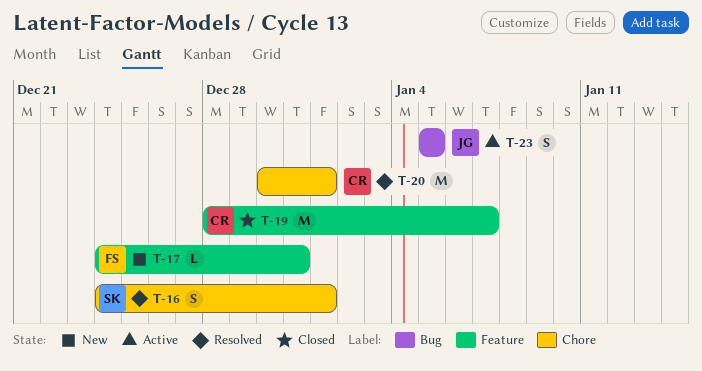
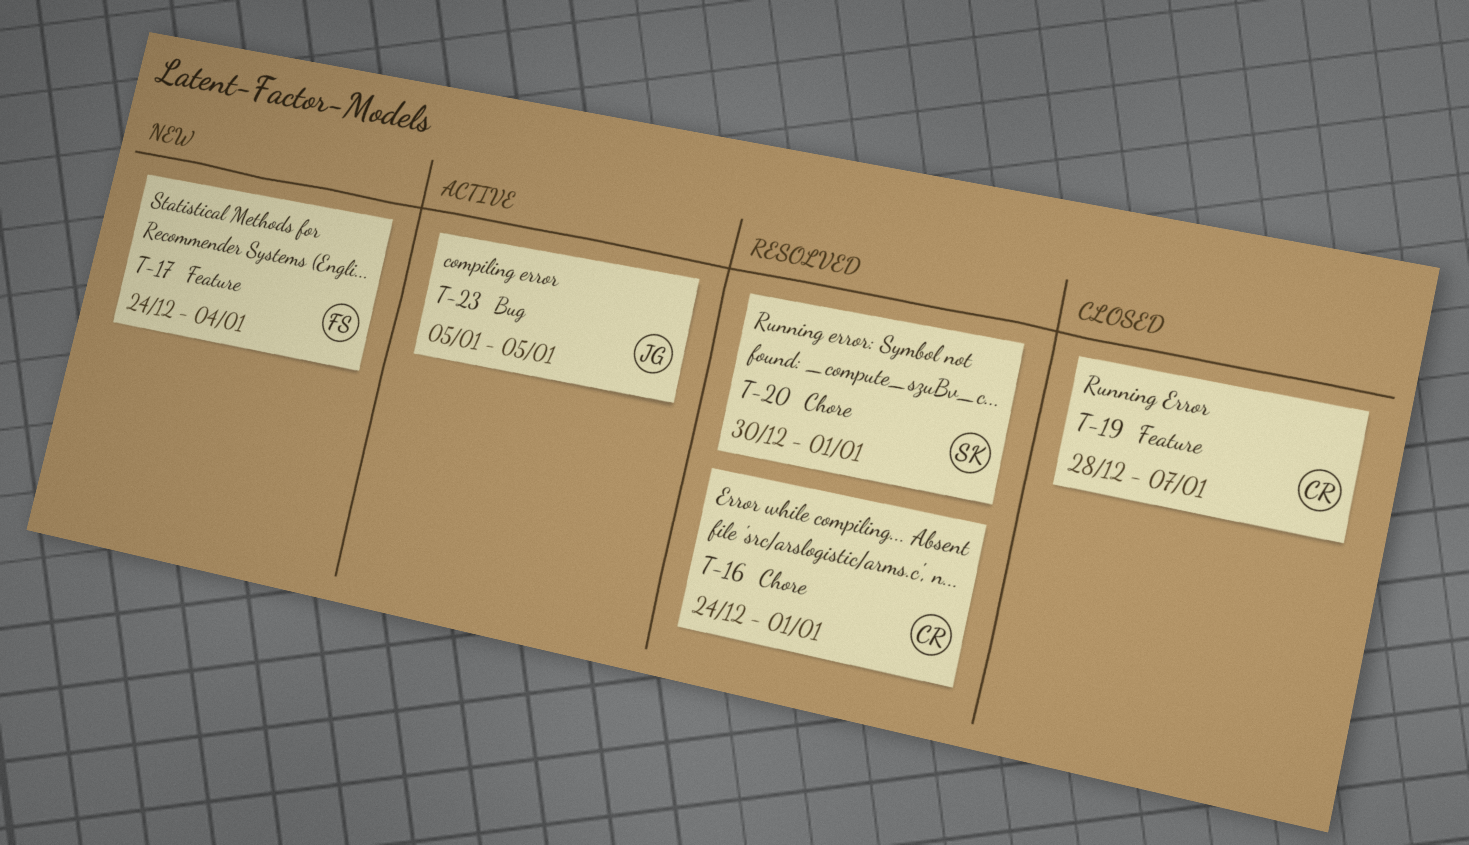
T-16, owner: SK -> CR
T-17, due: Dec 31 -> Jan 4
T-20, owner: CR -> SK

